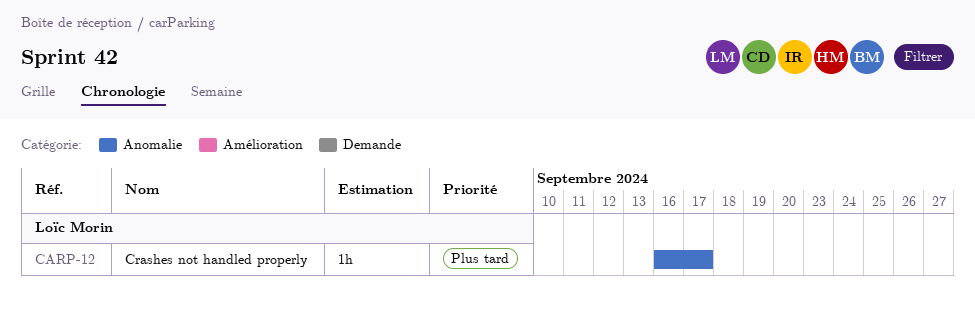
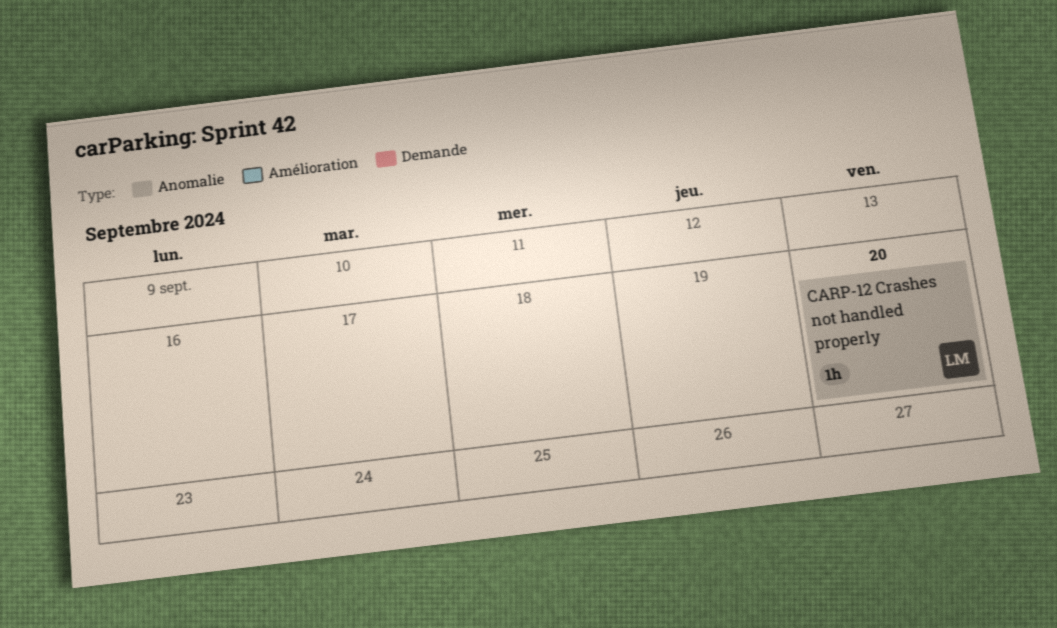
CARP-12, due: Sep 17 -> Sep 20

